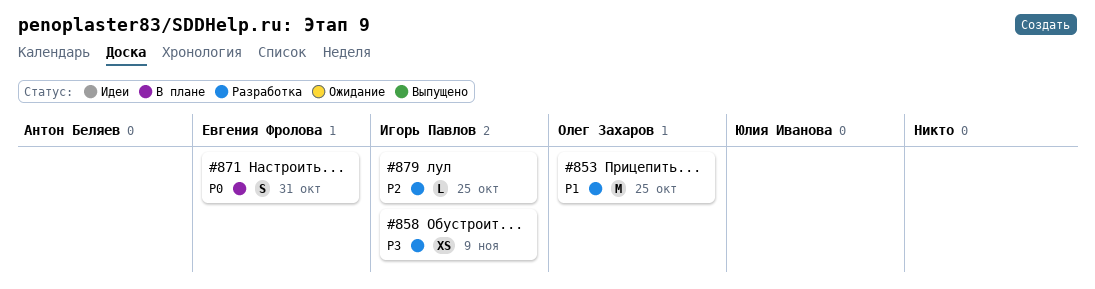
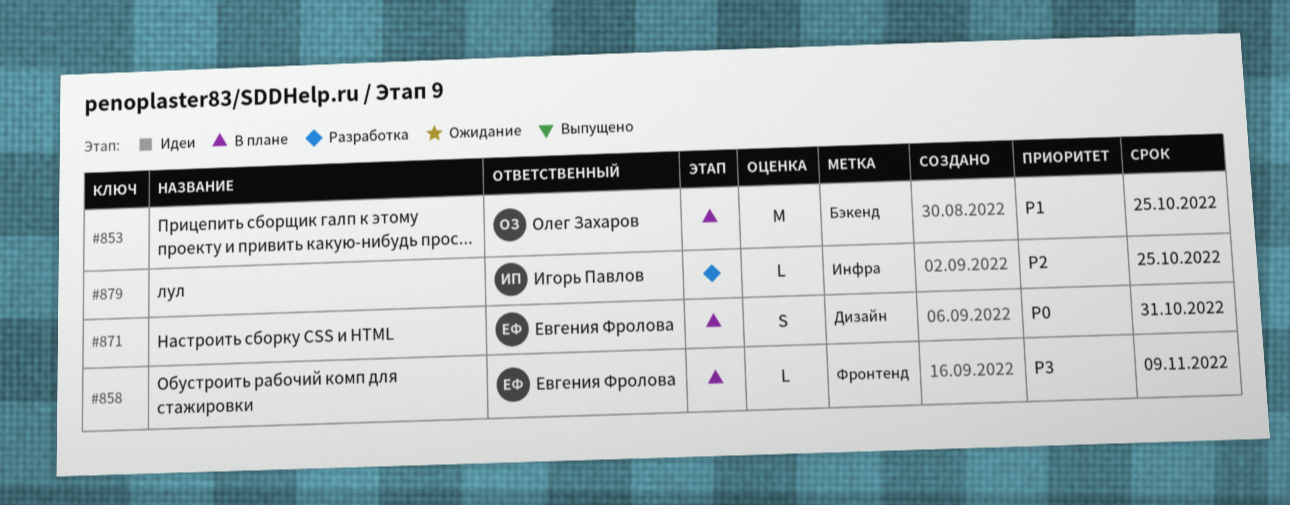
#853, status: Разработка -> В плане
#858, status: Разработка -> В плане
#858, owner: Игорь Павлов -> Евгения Фролова
#858, estimate: XS -> L

